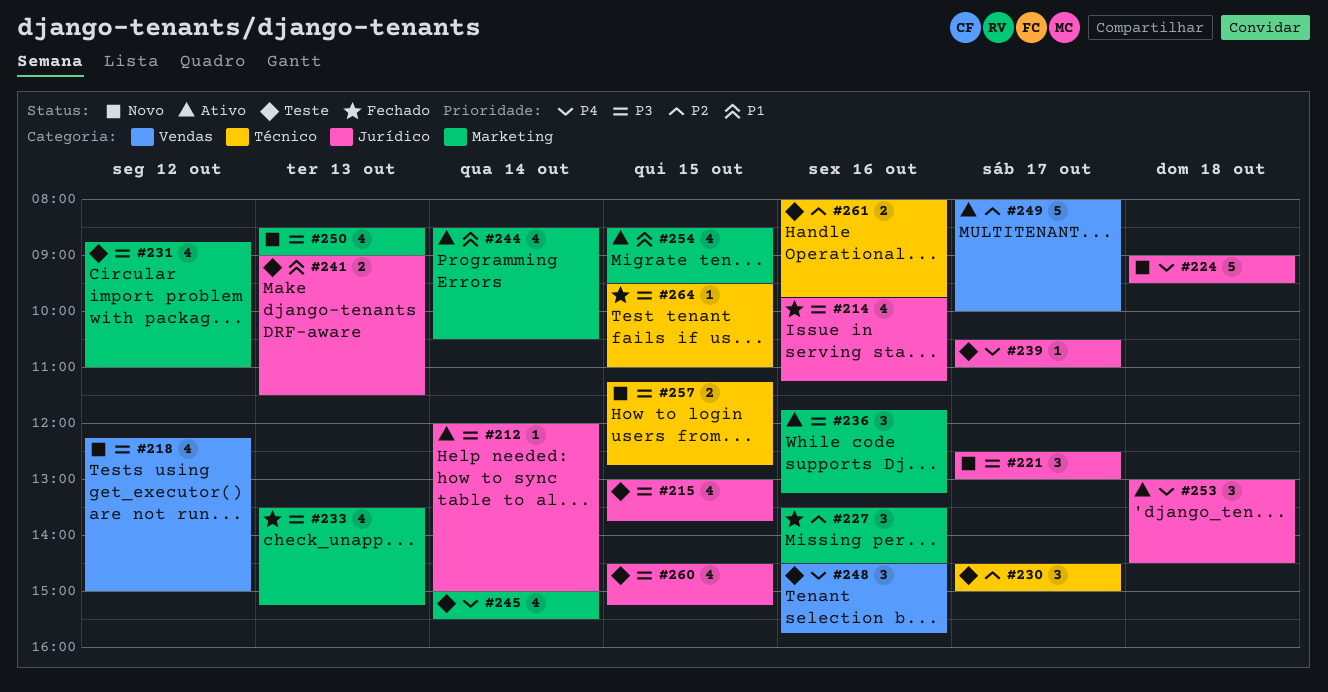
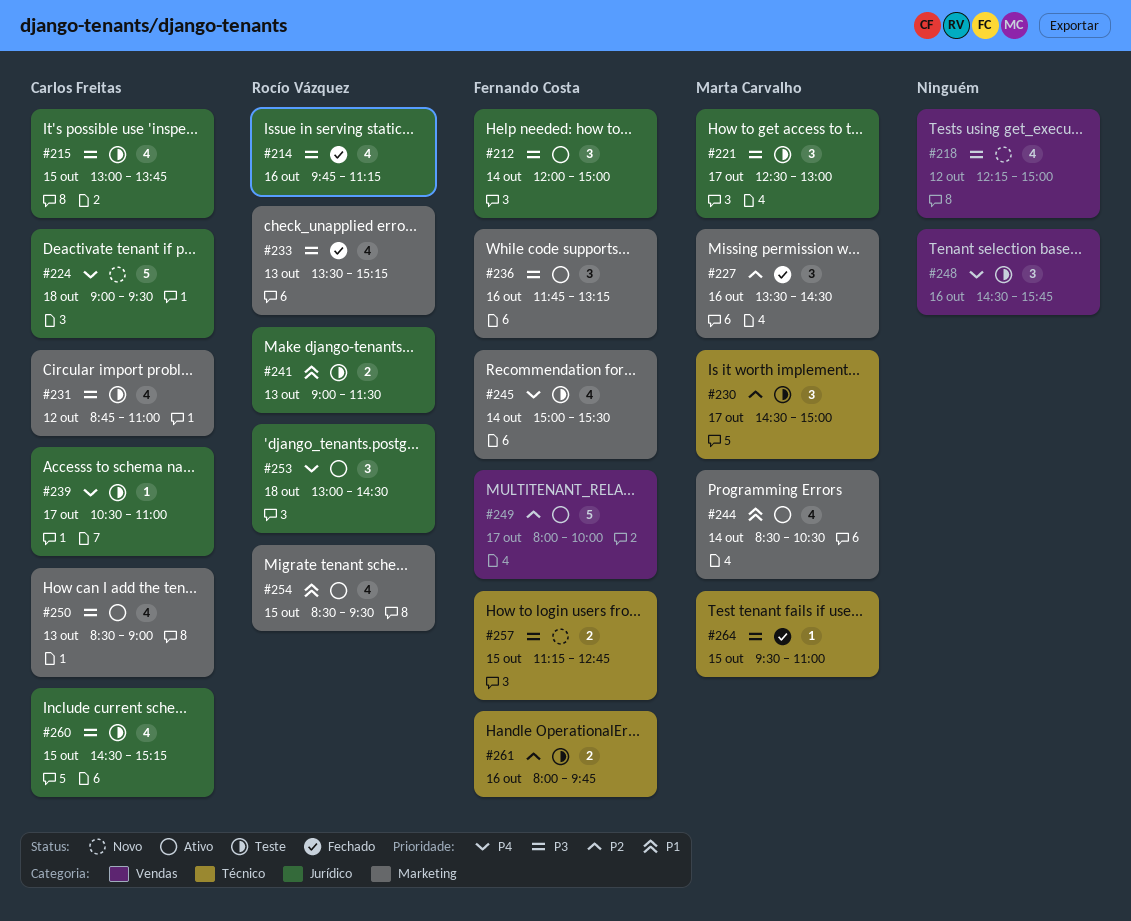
#212, estimate: 1 -> 3
#221, status: Novo -> Teste
#250, status: Novo -> Ativo

